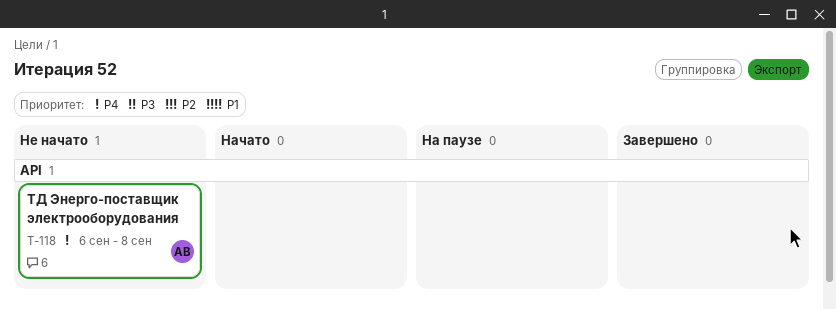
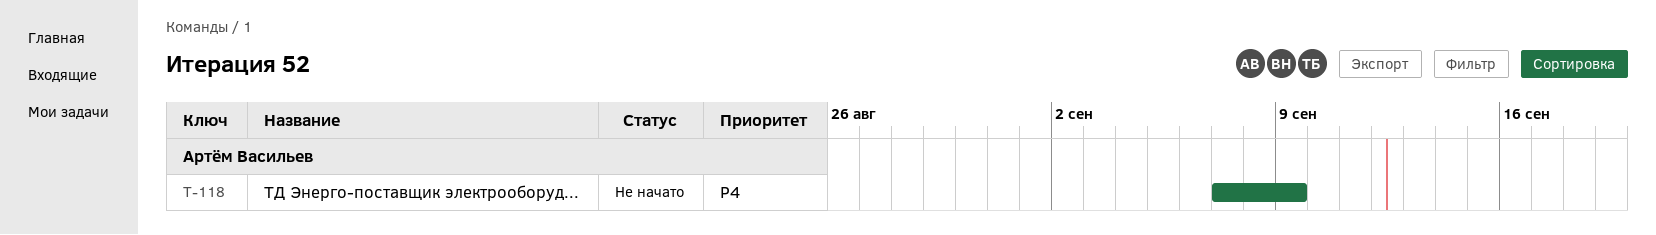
T-118, start: Sep 6 -> Sep 7
T-118, due: Sep 8 -> Sep 9

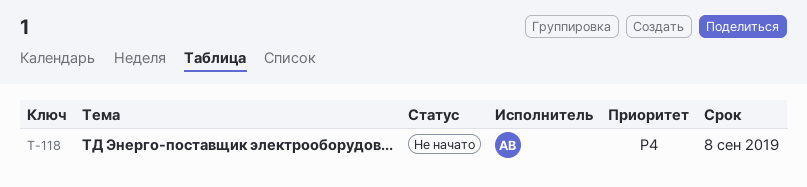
T-118, due: Sep 9 -> Sep 8

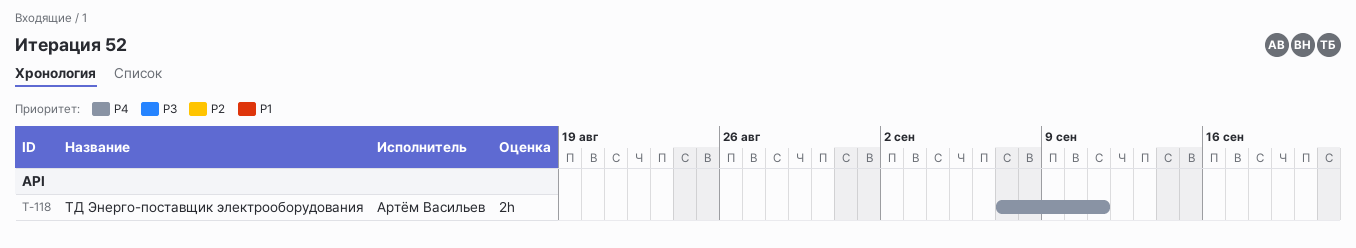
T-118, due: Sep 8 -> Sep 11

